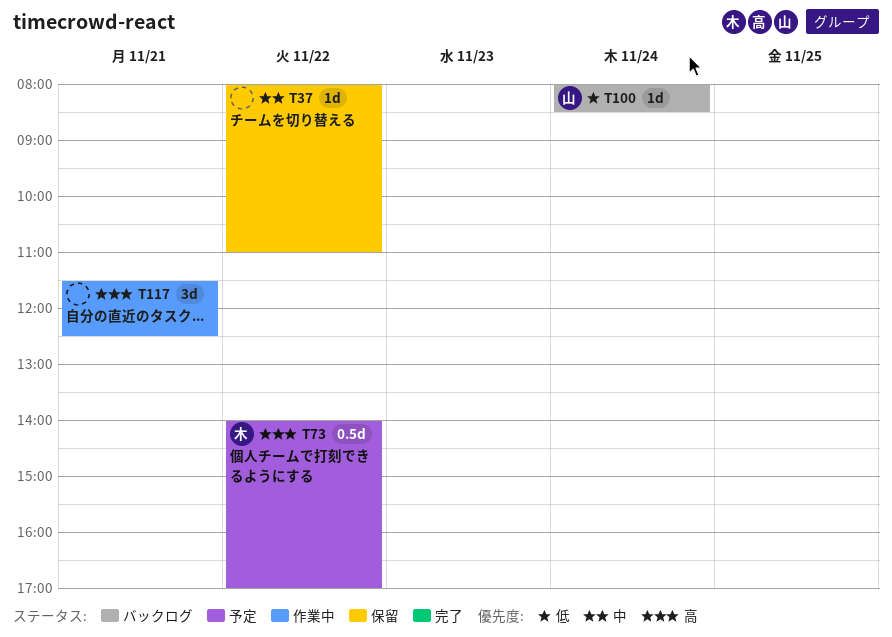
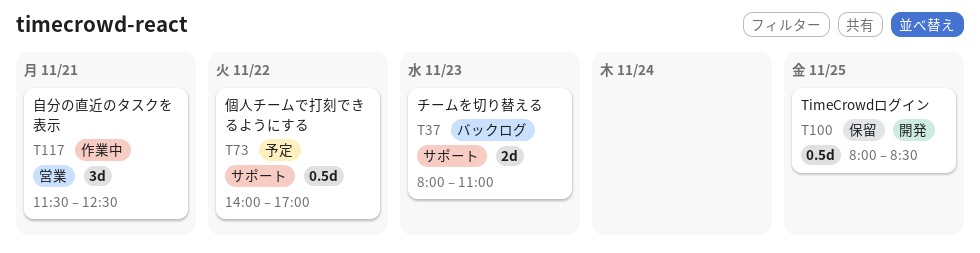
T37, status: 保留 -> バックログ
T37, estimate: 1d -> 2d
T37, day: Nov 22 -> Nov 23
T100, status: バックログ -> 保留
T100, estimate: 1d -> 0.5d
T100, day: Nov 24 -> Nov 25

